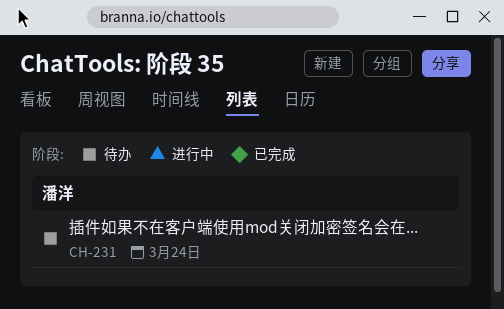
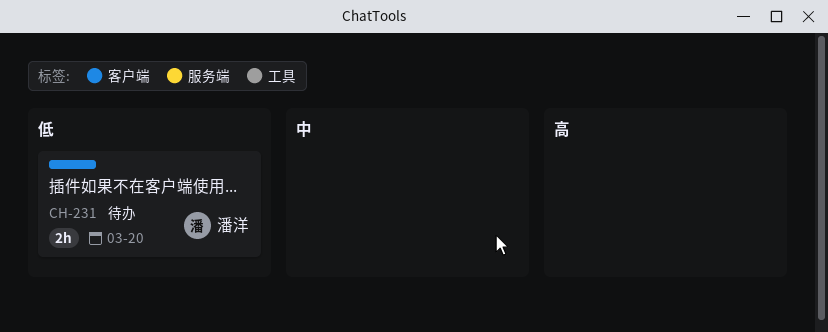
CH-231, due: Mar 24 -> Mar 20

